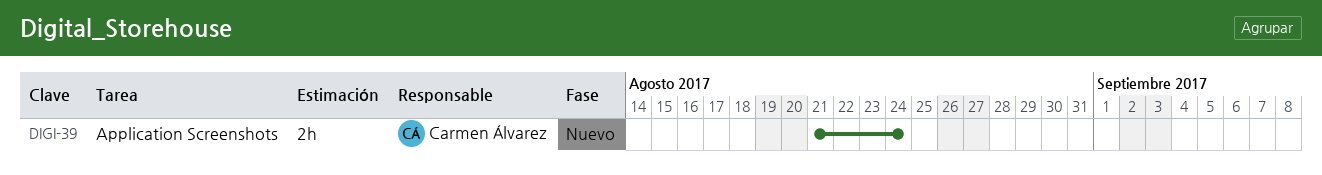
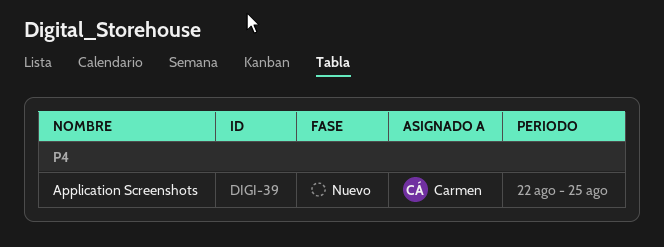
DIGI-39, start: Aug 21 -> Aug 22
DIGI-39, due: Aug 24 -> Aug 25

